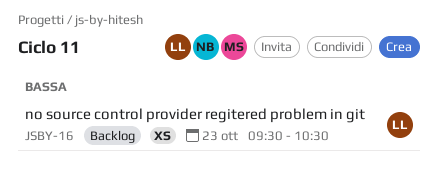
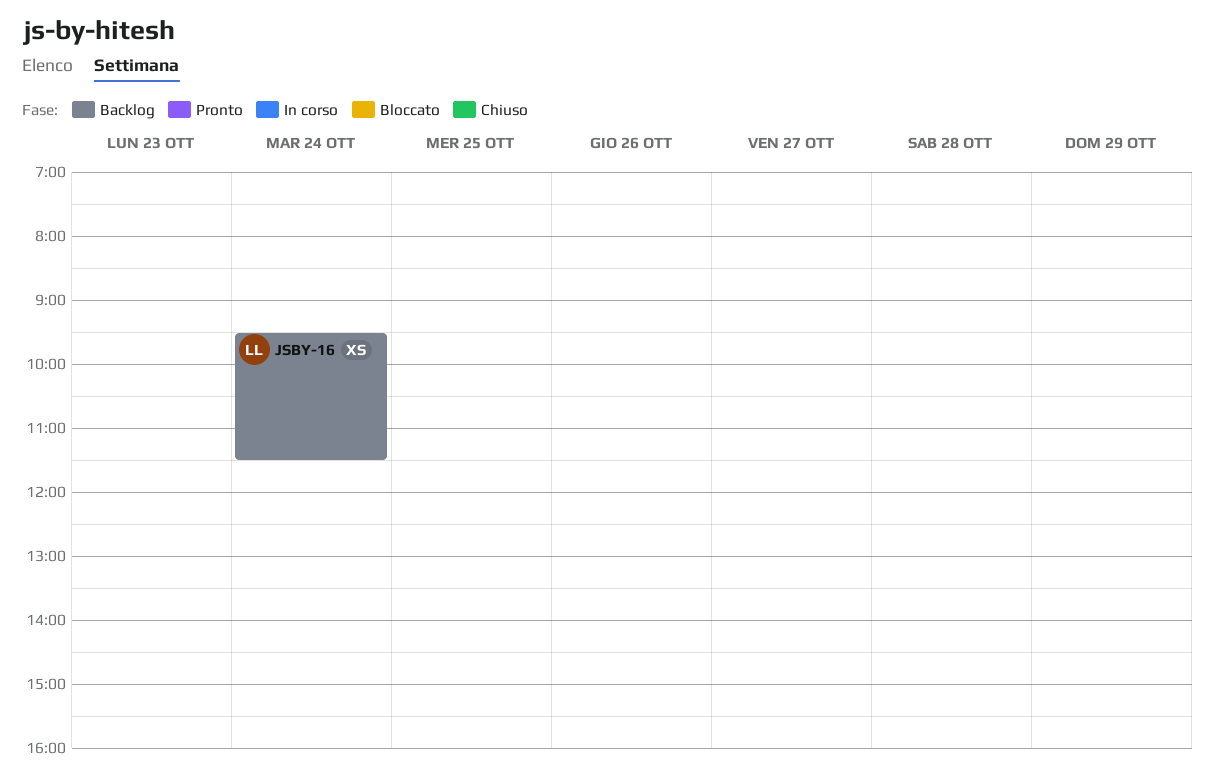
JSBY-16, day: Oct 23 -> Oct 24
JSBY-16, ends: 10:30 -> 11:30

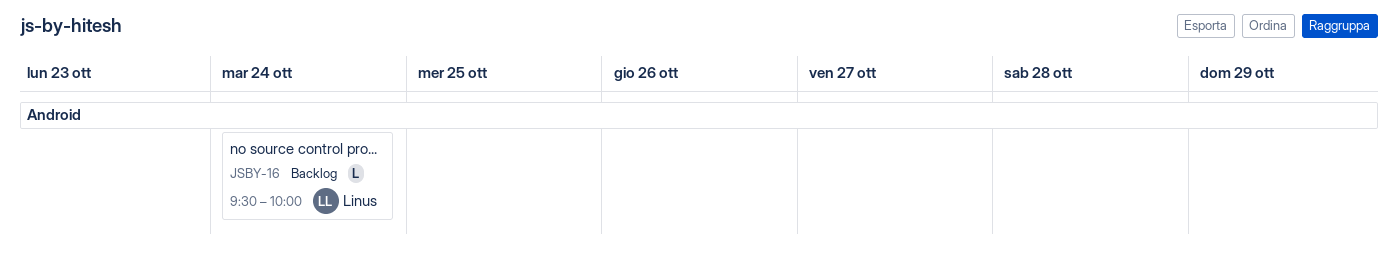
JSBY-16, estimate: XS -> L
JSBY-16, ends: 11:30 -> 10:00

